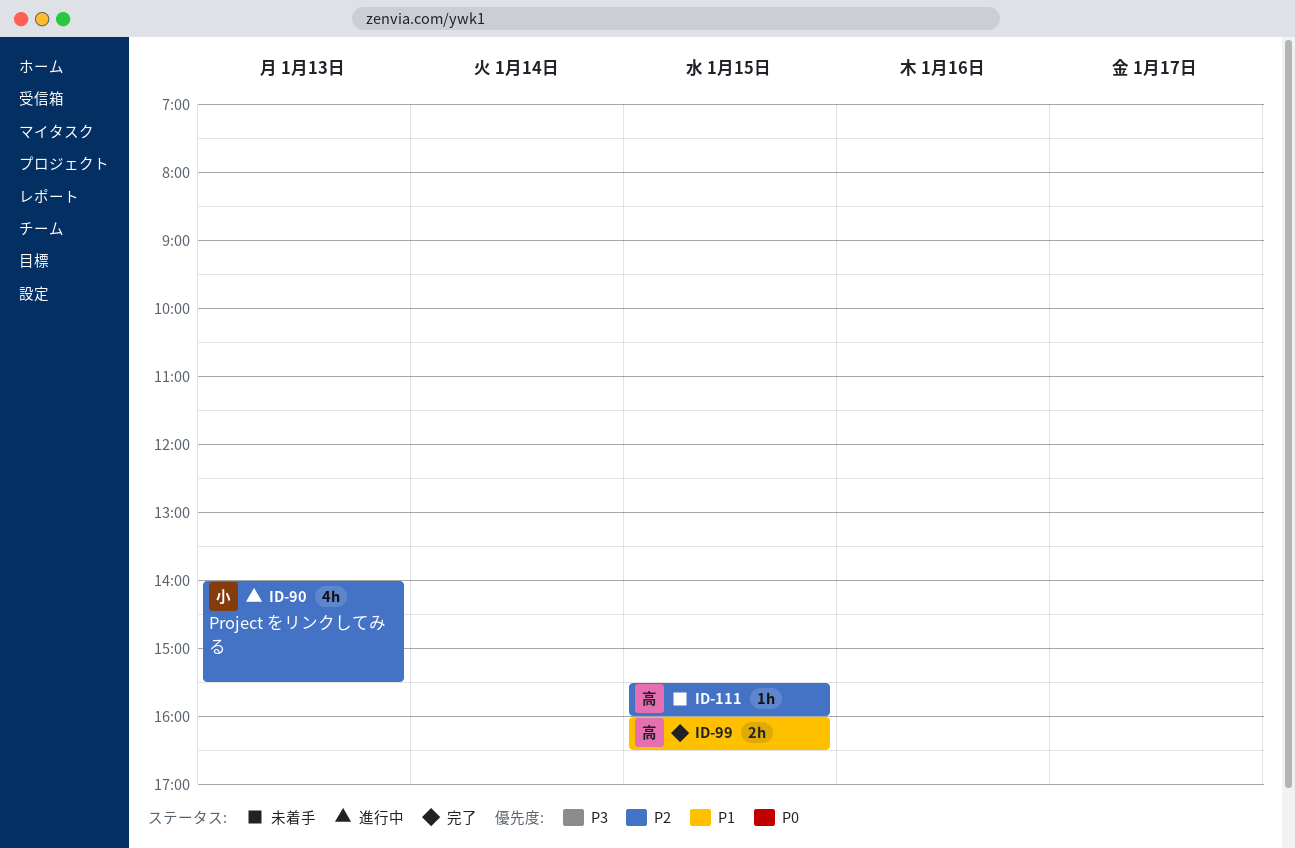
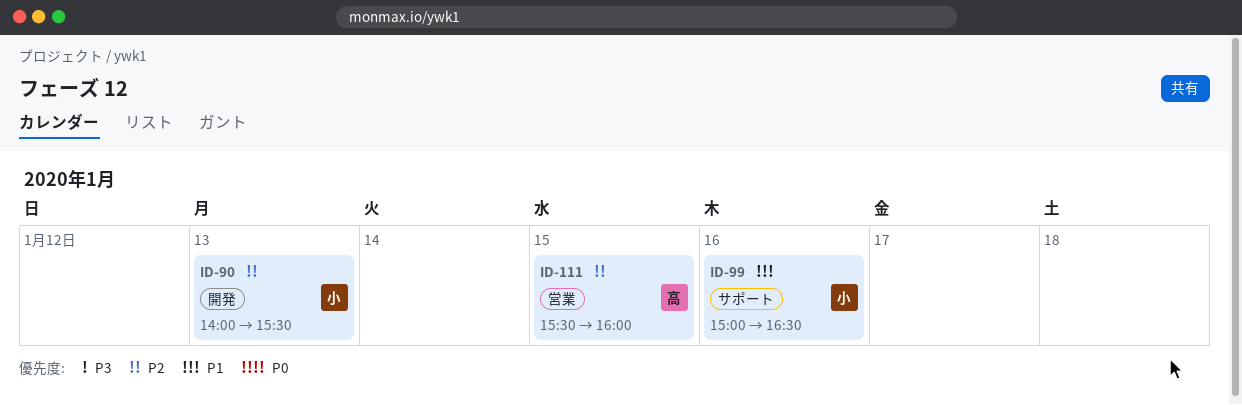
ID-99, owner: 高 -> 小
ID-99, day: Jan 15 -> Jan 16
ID-99, begins: 16:00 -> 15:00

